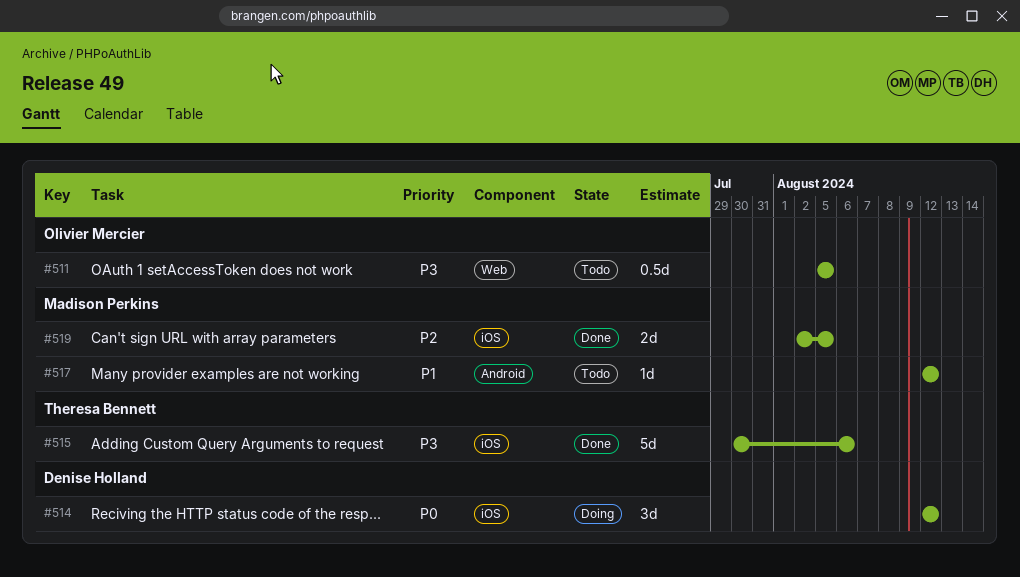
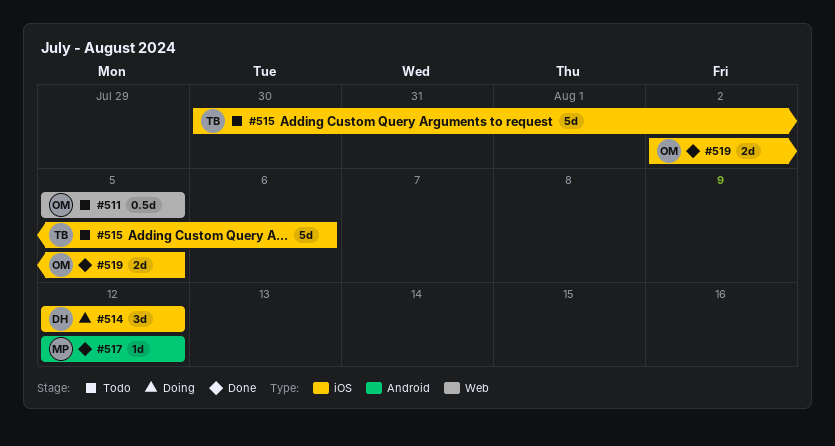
#515, status: Done -> Todo
#517, status: Todo -> Done
#519, owner: Madison Perkins -> Olivier Mercier

